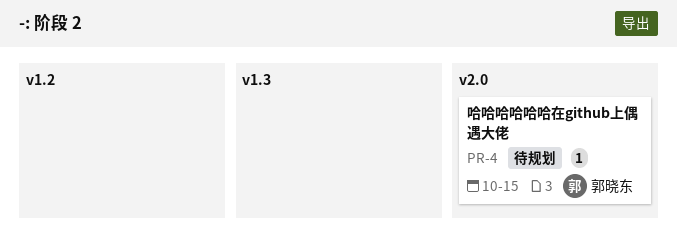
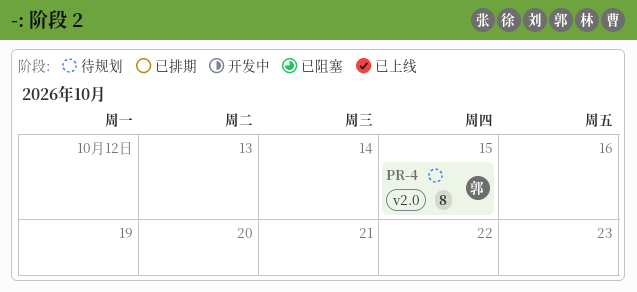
PR-4, estimate: 1 -> 8

